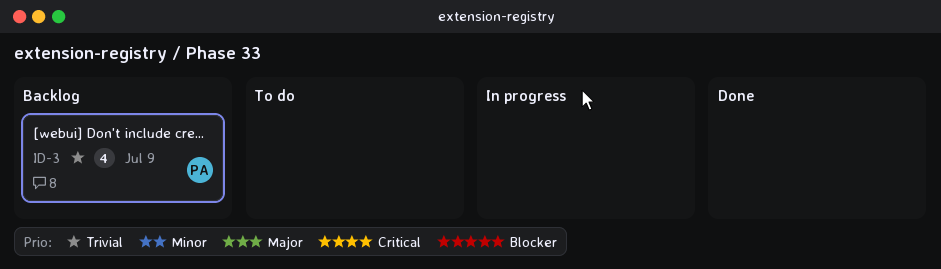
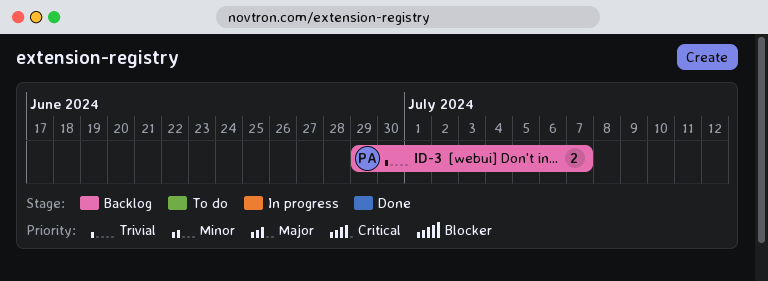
ID-3, estimate: 4 -> 2
ID-3, due: Jul 9 -> Jul 7

